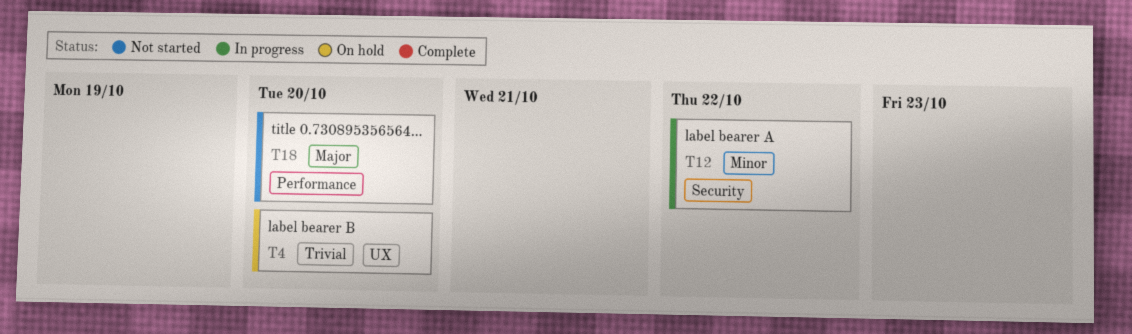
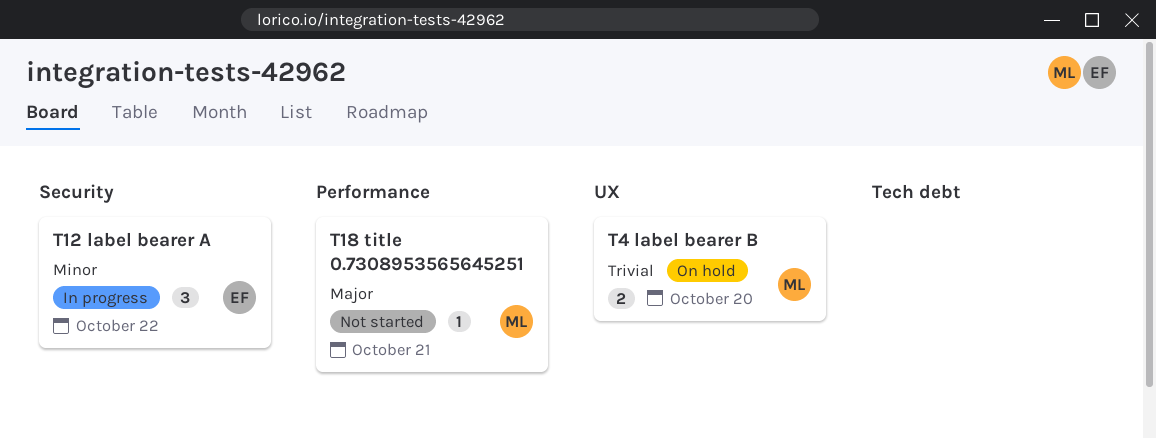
T18, due: Oct 20 -> Oct 21

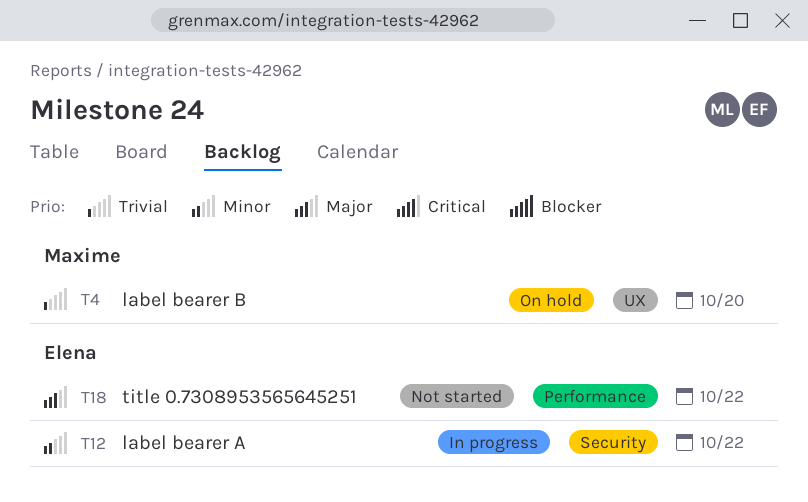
T18, owner: Maxime -> Elena
T18, due: Oct 21 -> Oct 22

